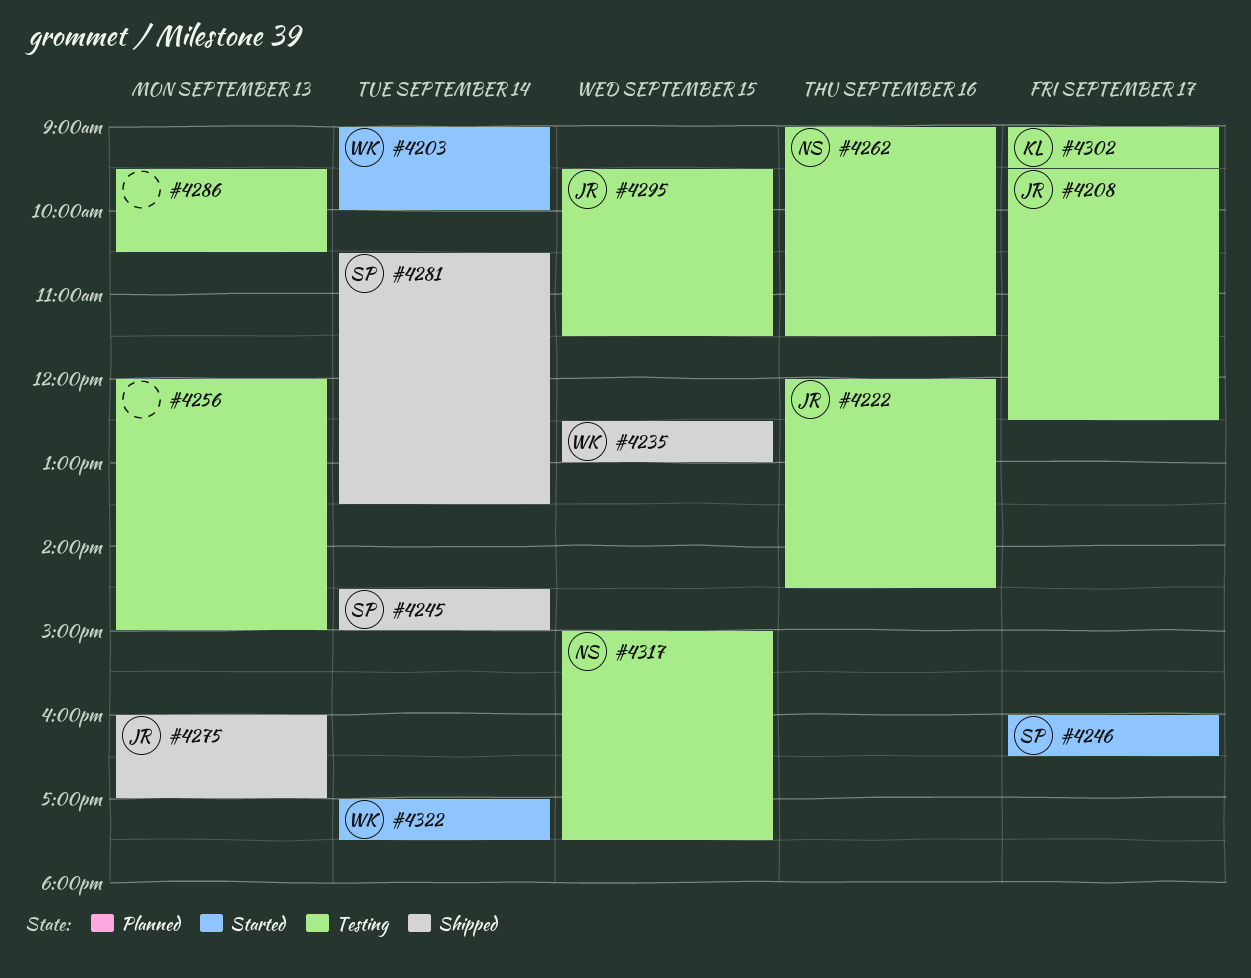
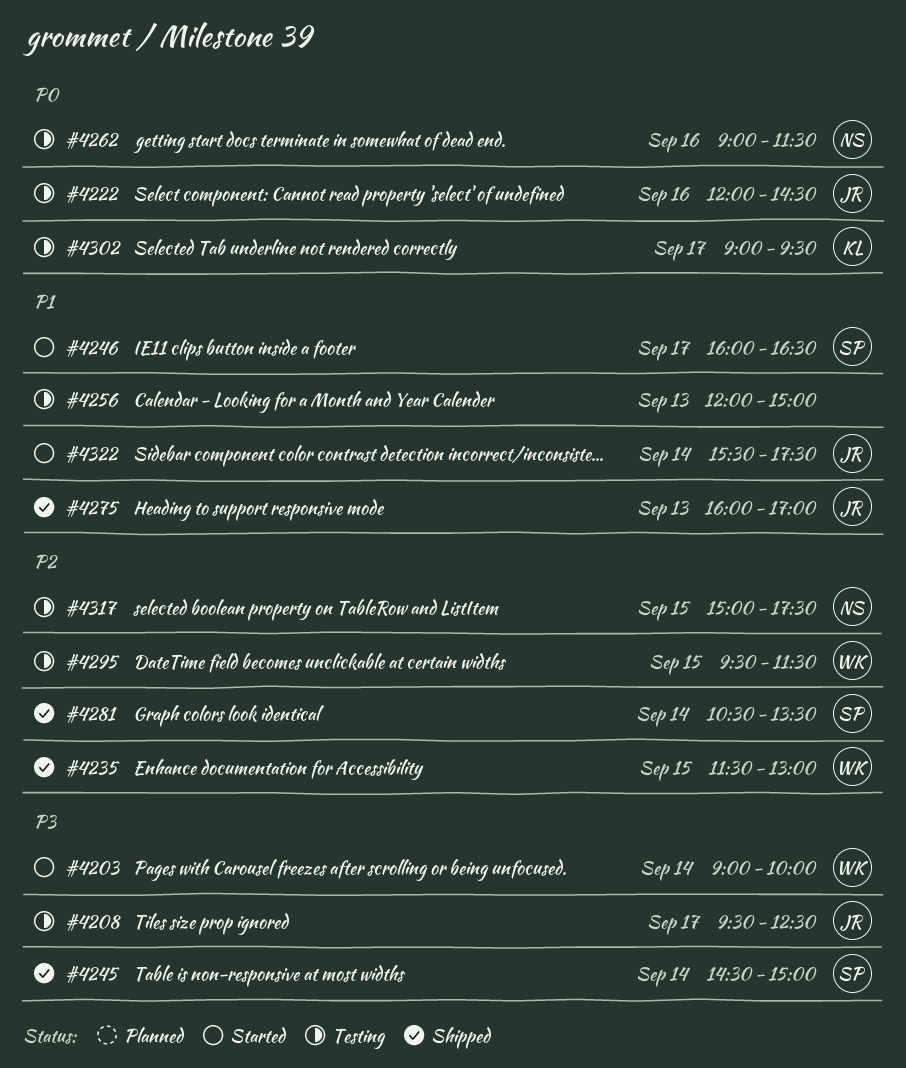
#4235, begins: 12:30 -> 11:30
#4286: present -> none
#4295, owner: JR -> WK
#4322, owner: WK -> JR
#4322, begins: 17:00 -> 15:30

